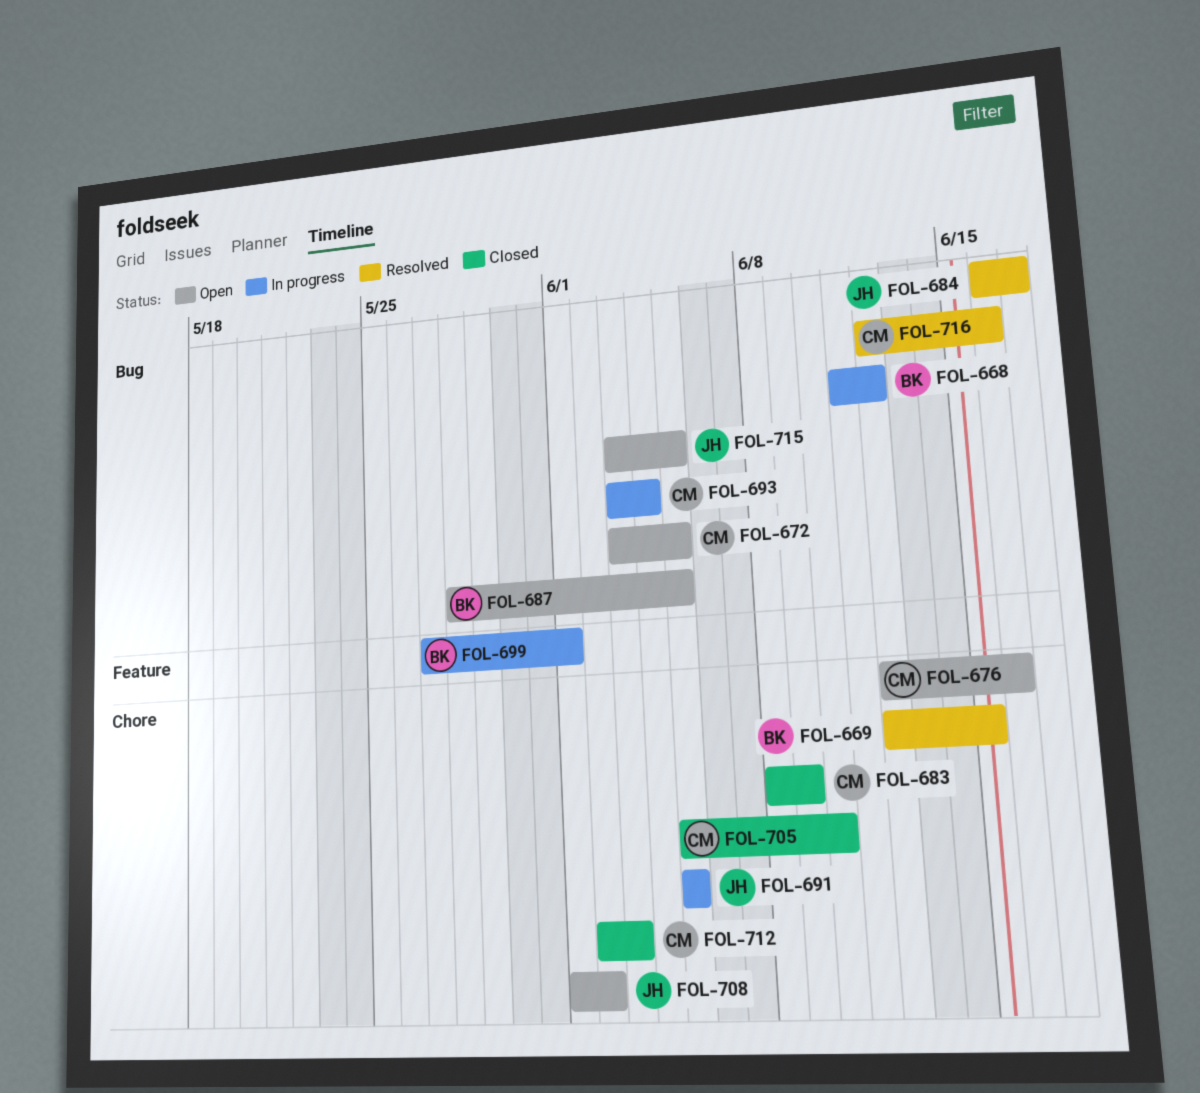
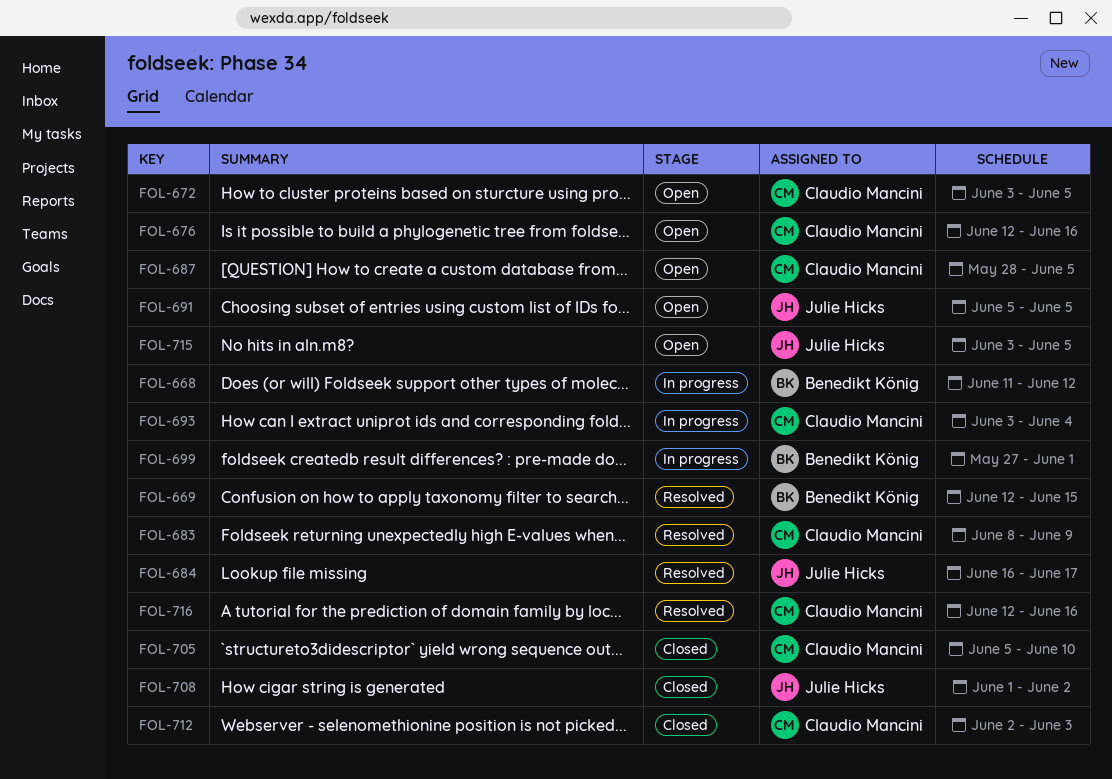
FOL-683, status: Closed -> Resolved
FOL-687, owner: Benedikt König -> Claudio Mancini
FOL-691, status: In progress -> Open
FOL-708, status: Open -> Closed

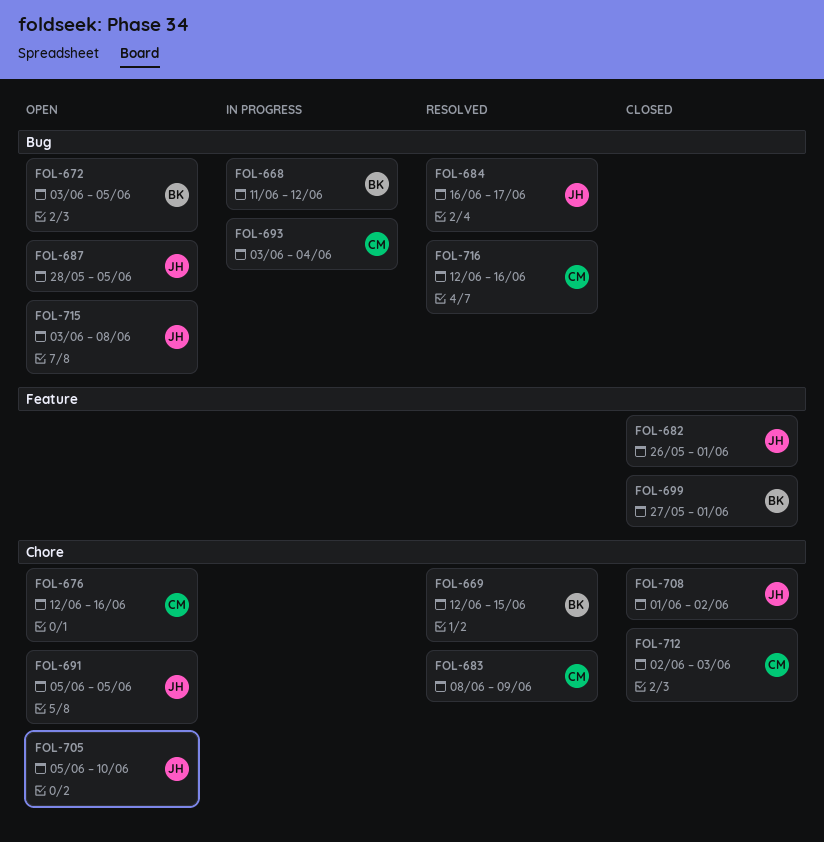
FOL-672, owner: Claudio Mancini -> Benedikt König
FOL-682: none -> present
FOL-687, owner: Claudio Mancini -> Julie Hicks
FOL-699, status: In progress -> Closed
FOL-705, status: Closed -> Open
FOL-705, owner: Claudio Mancini -> Julie Hicks
FOL-715, due: Jun 5 -> Jun 8

